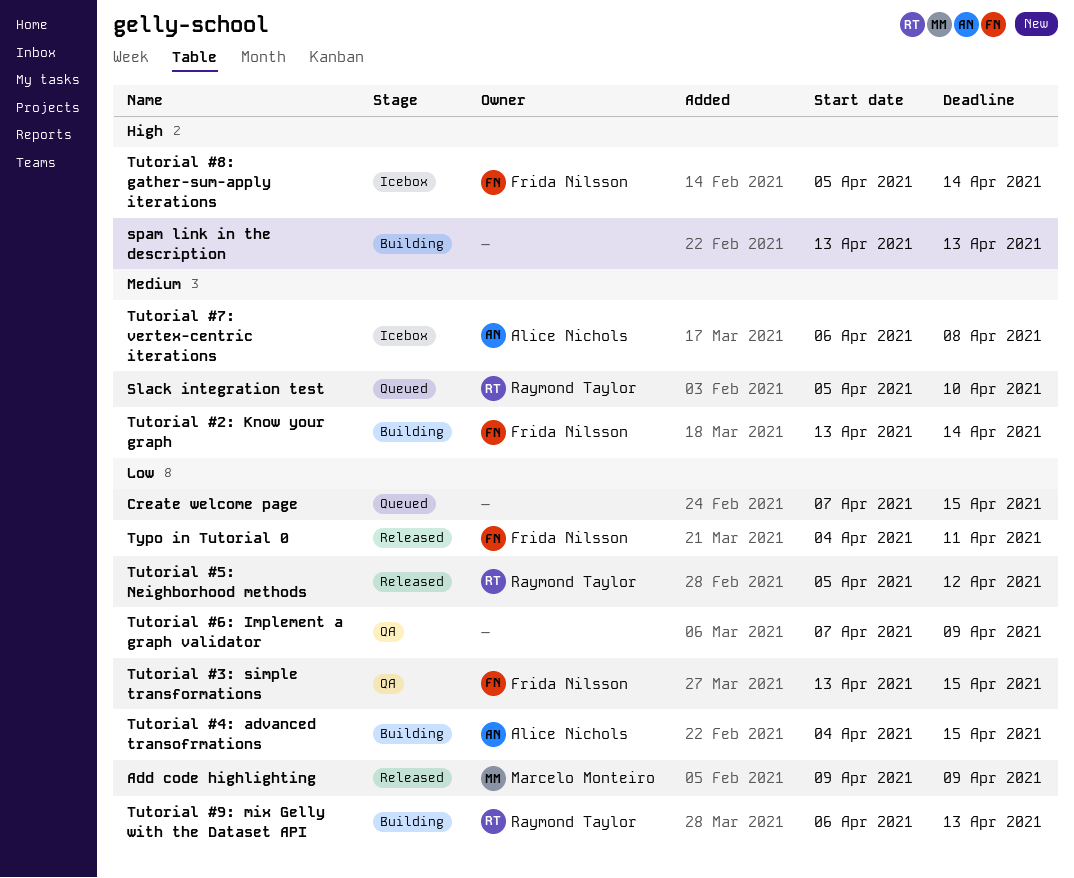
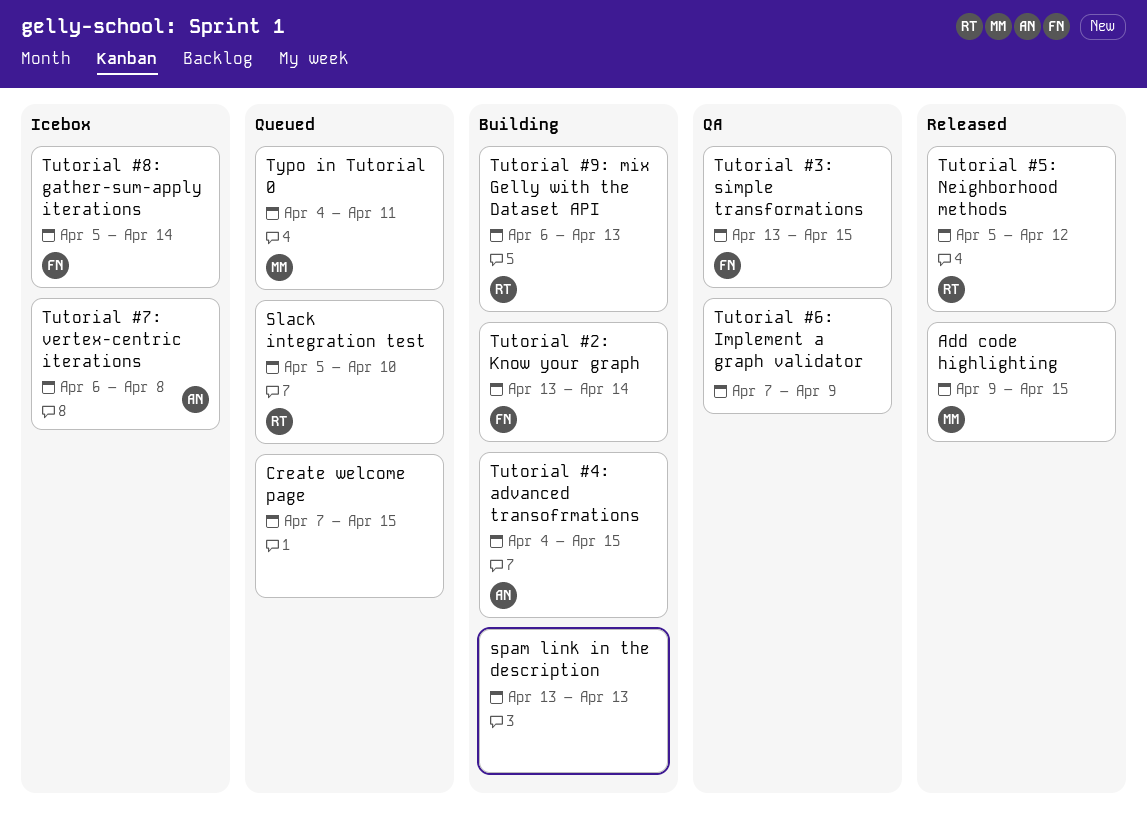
Add code highlighting, due: Apr 9 -> Apr 15
Typo in Tutorial 0, status: Released -> Queued
Typo in Tutorial 0, owner: Frida Nilsson -> Marcelo Monteiro

